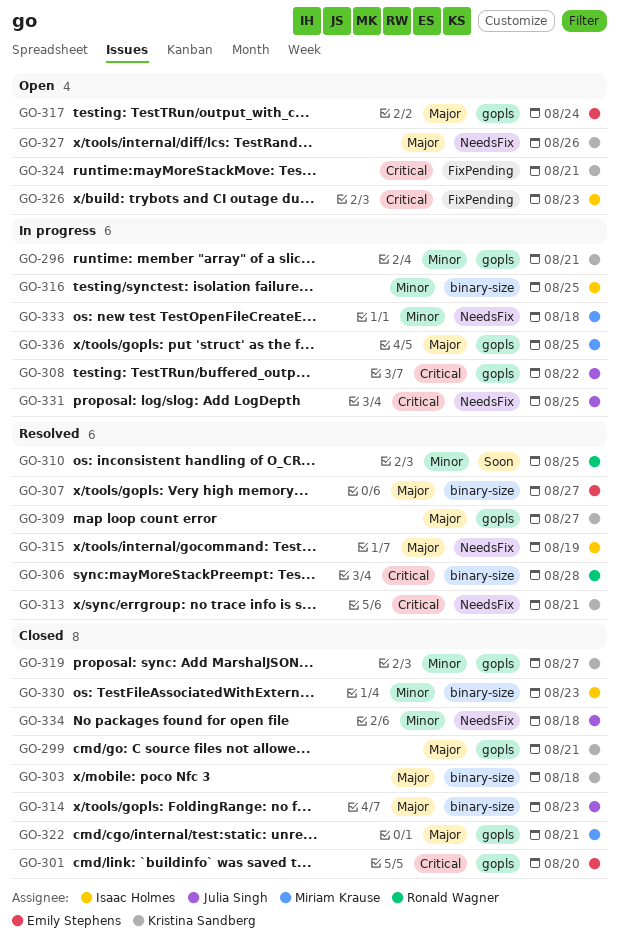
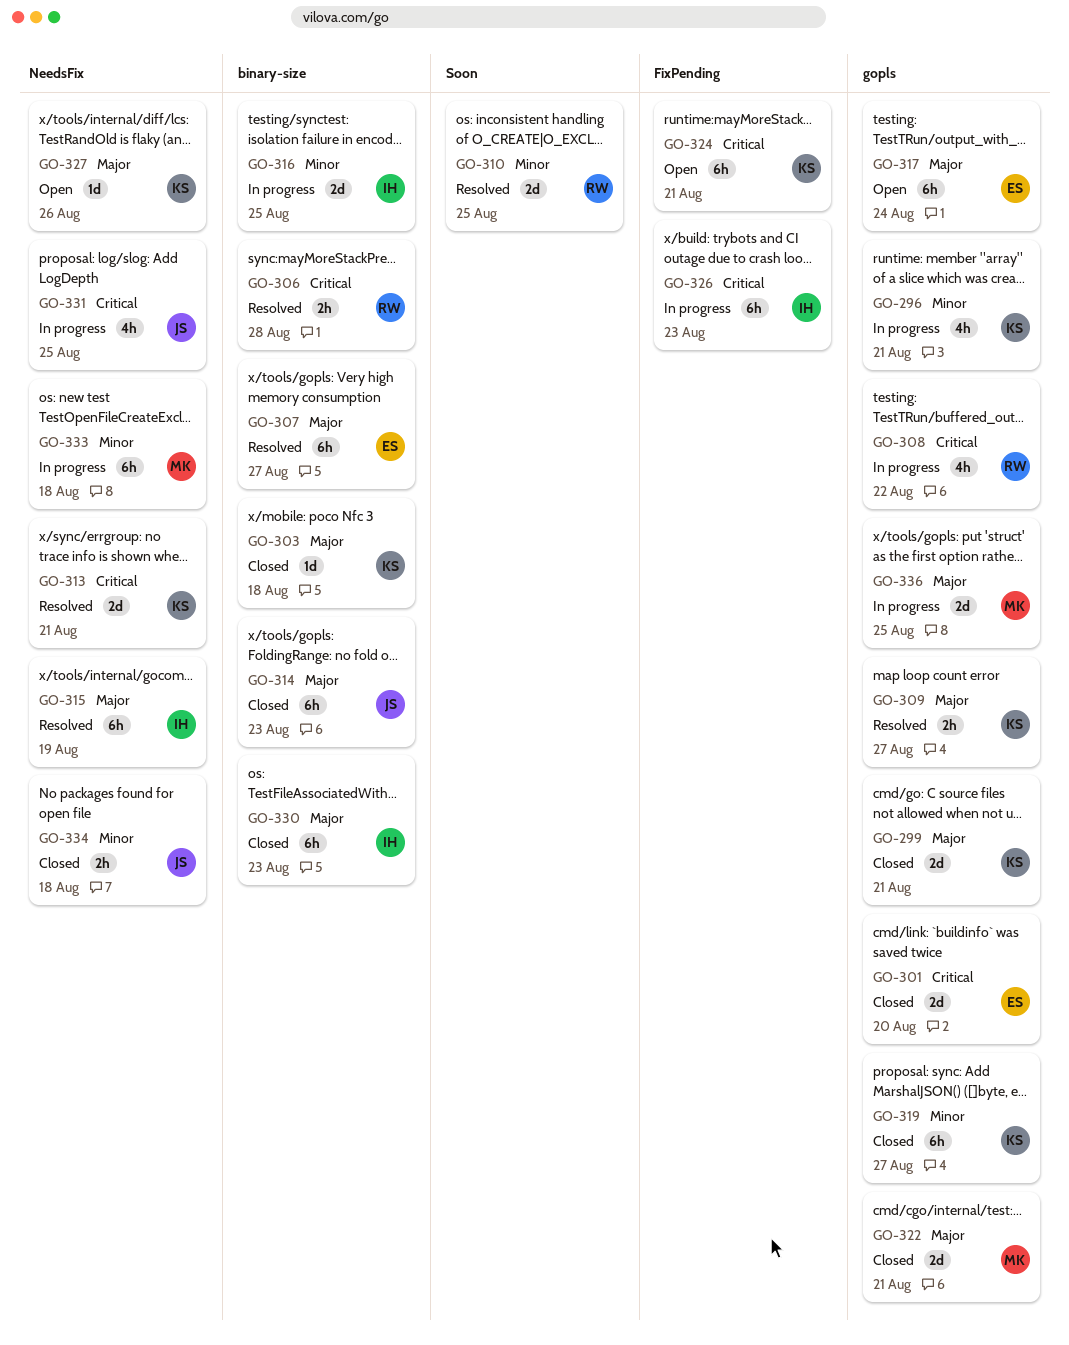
GO-308, owner: Julia Singh -> Ronald Wagner
GO-326, status: Open -> In progress
GO-330, priority: Minor -> Major

